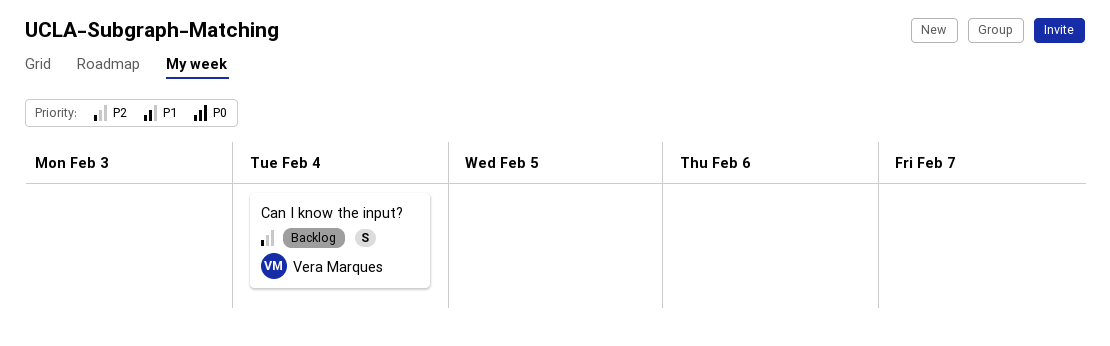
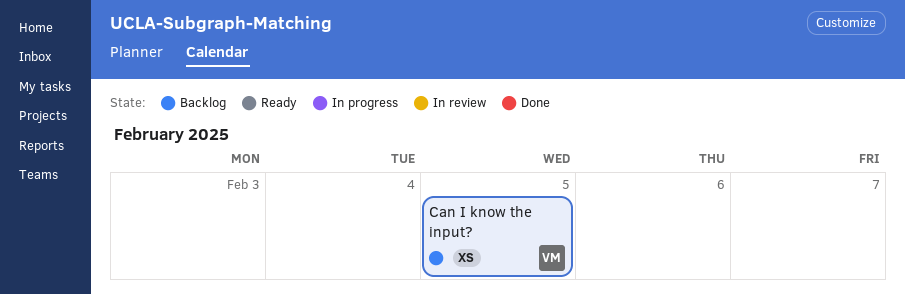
Can I know the input?, estimate: S -> XS
Can I know the input?, due: Feb 4 -> Feb 5

